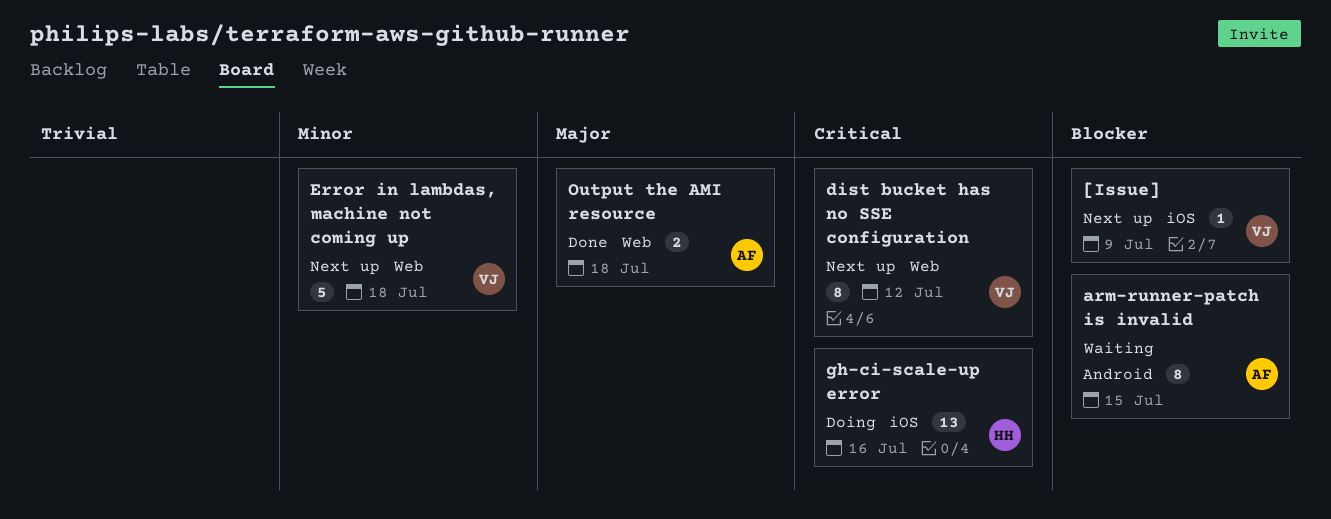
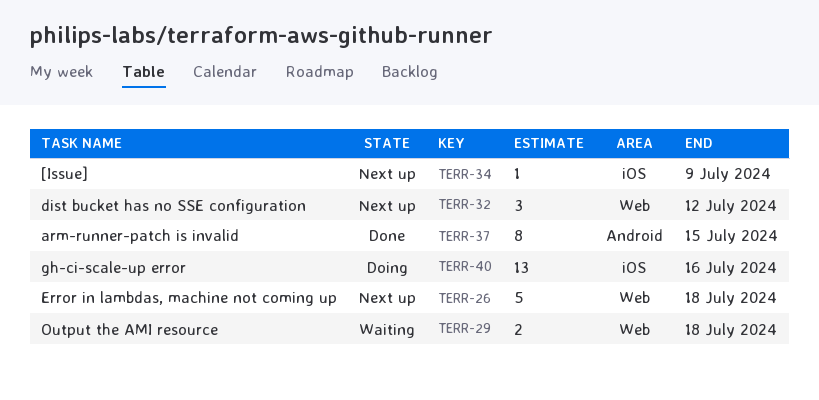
arm-runner-patch is invalid, status: Waiting -> Done
dist bucket has no SSE configuration, estimate: 8 -> 3
Output the AMI resource, status: Done -> Waiting

